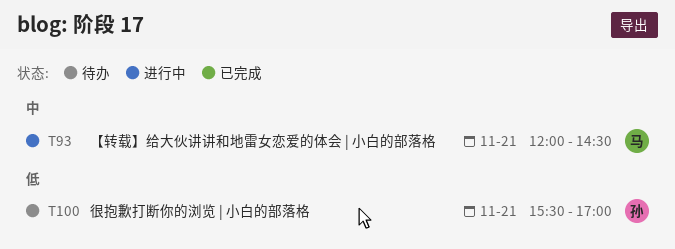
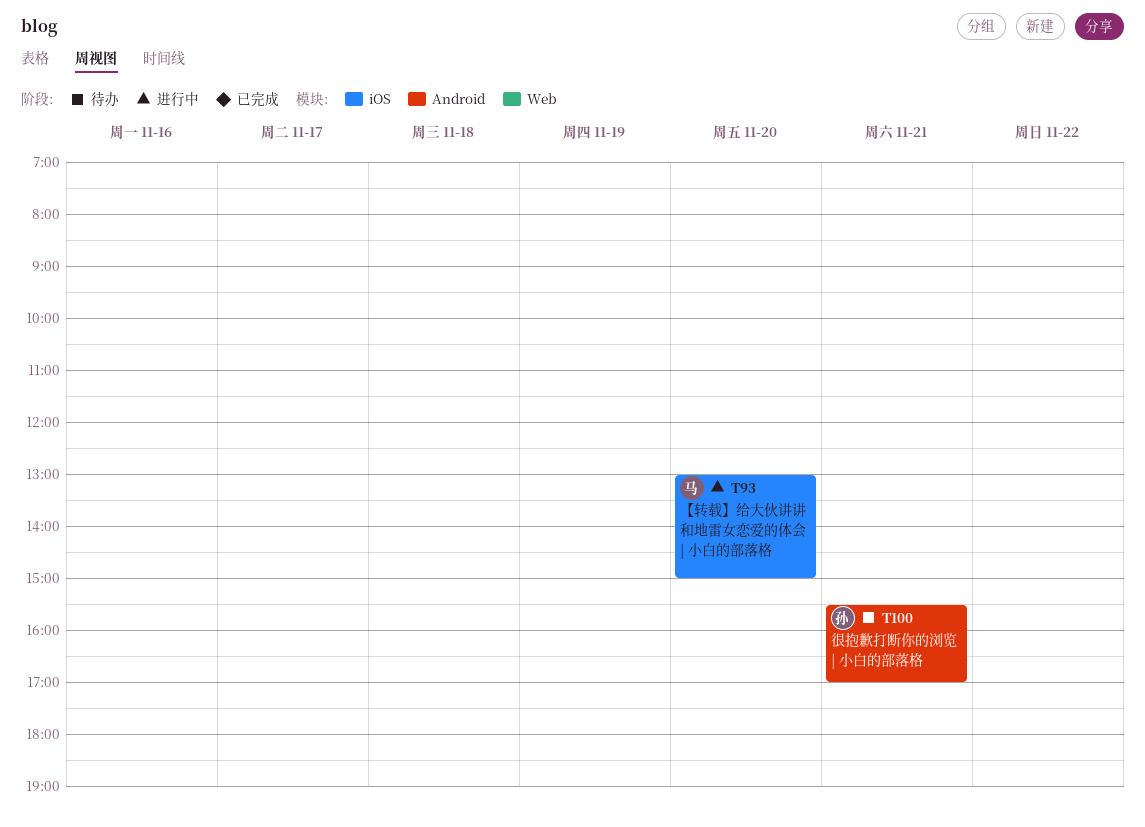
T93, day: Nov 21 -> Nov 20
T93, begins: 12:00 -> 13:00
T93, ends: 14:30 -> 15:00

